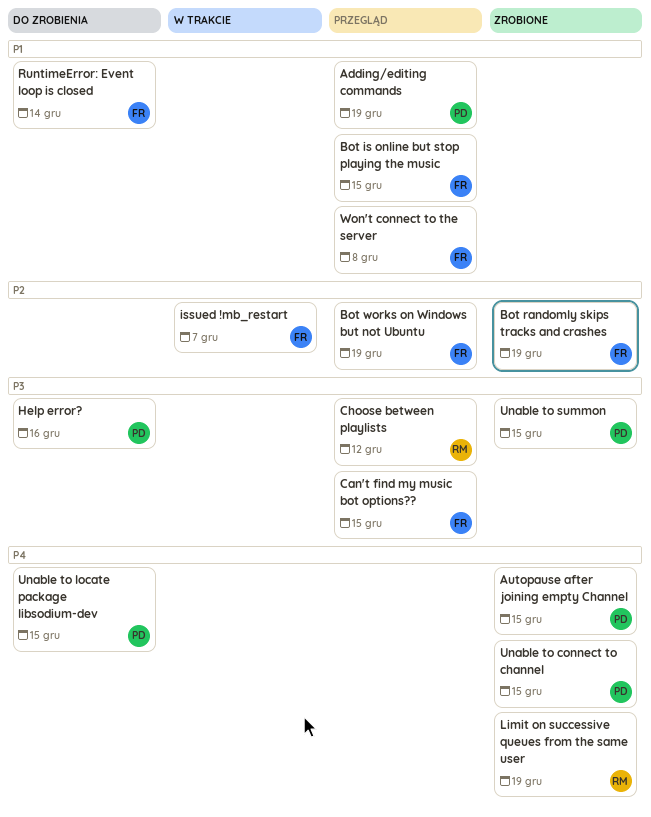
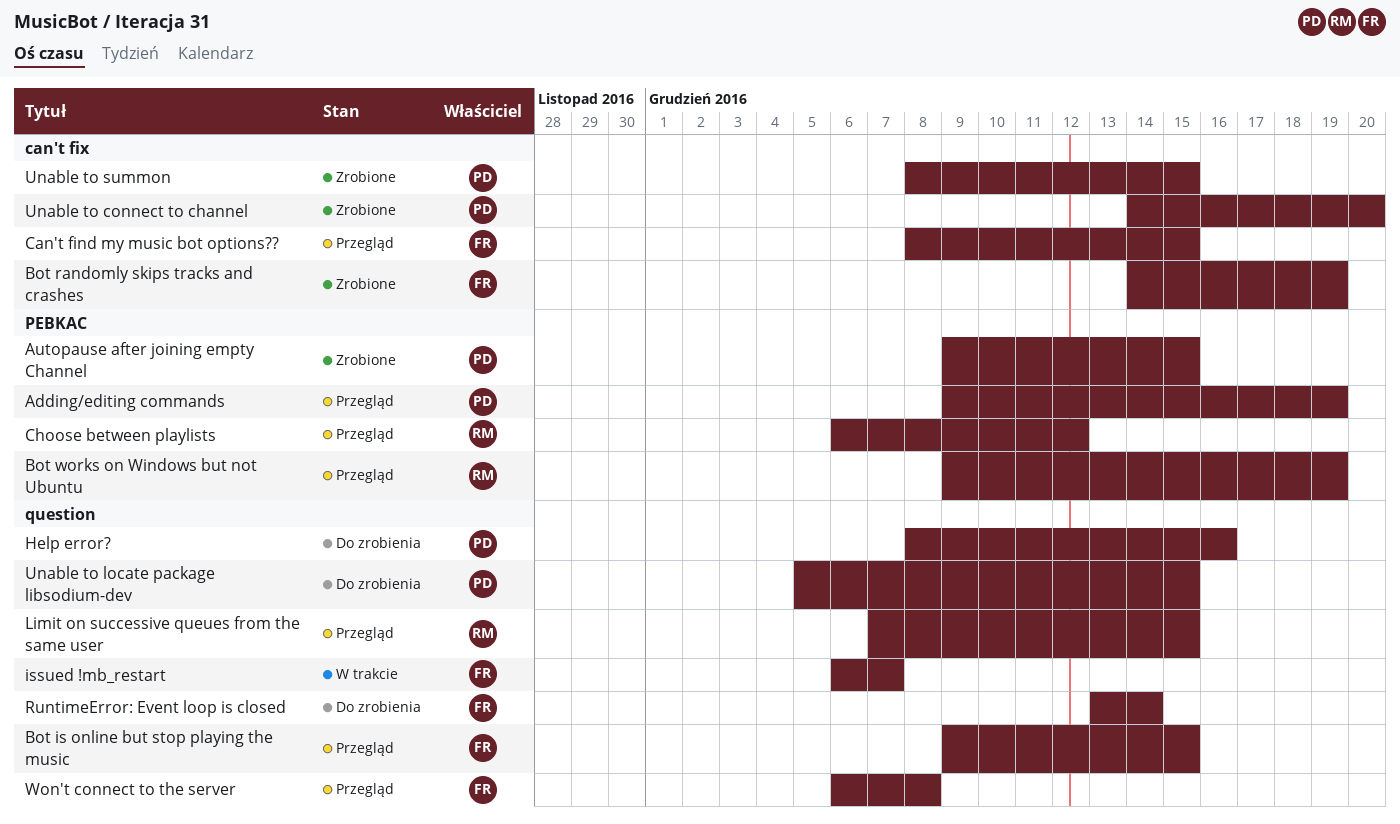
Bot works on Windows but not Ubuntu, owner: FR -> RM
Limit on successive queues from the same user, status: Zrobione -> Przegląd
Limit on successive queues from the same user, due: Dec 19 -> Dec 15
Unable to connect to channel, due: Dec 15 -> Dec 20

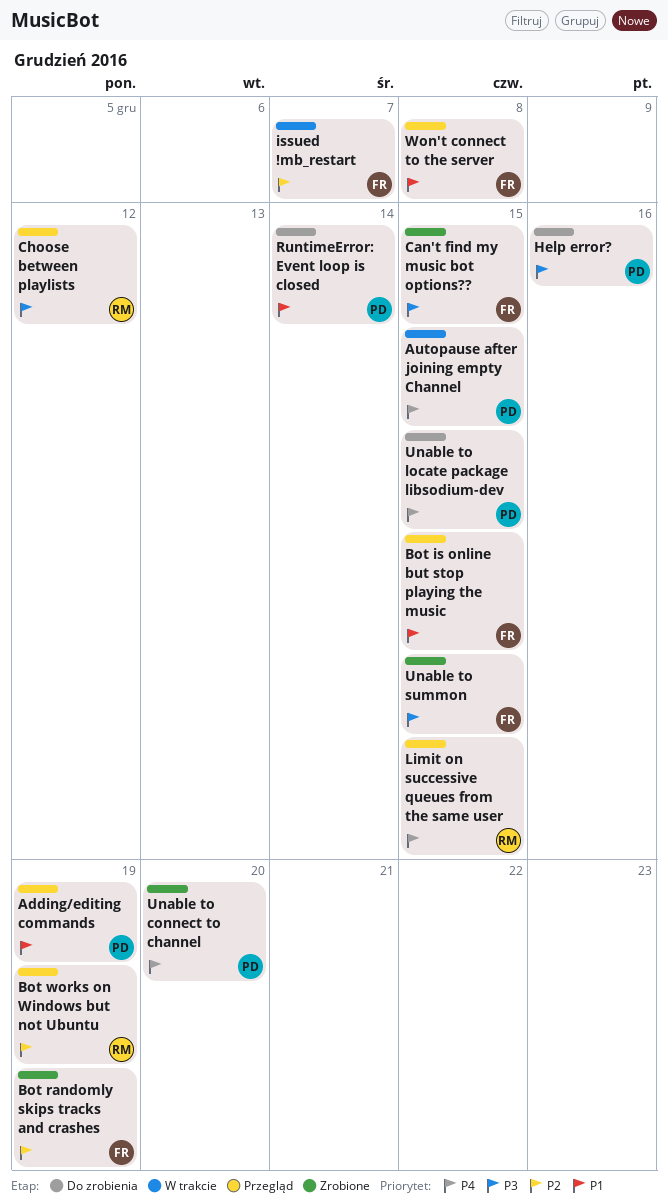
Autopause after joining empty Channel, status: Zrobione -> W trakcie
Can't find my music bot options??, status: Przegląd -> Zrobione
RuntimeError: Event loop is closed, owner: FR -> PD
Unable to summon, owner: PD -> FR

